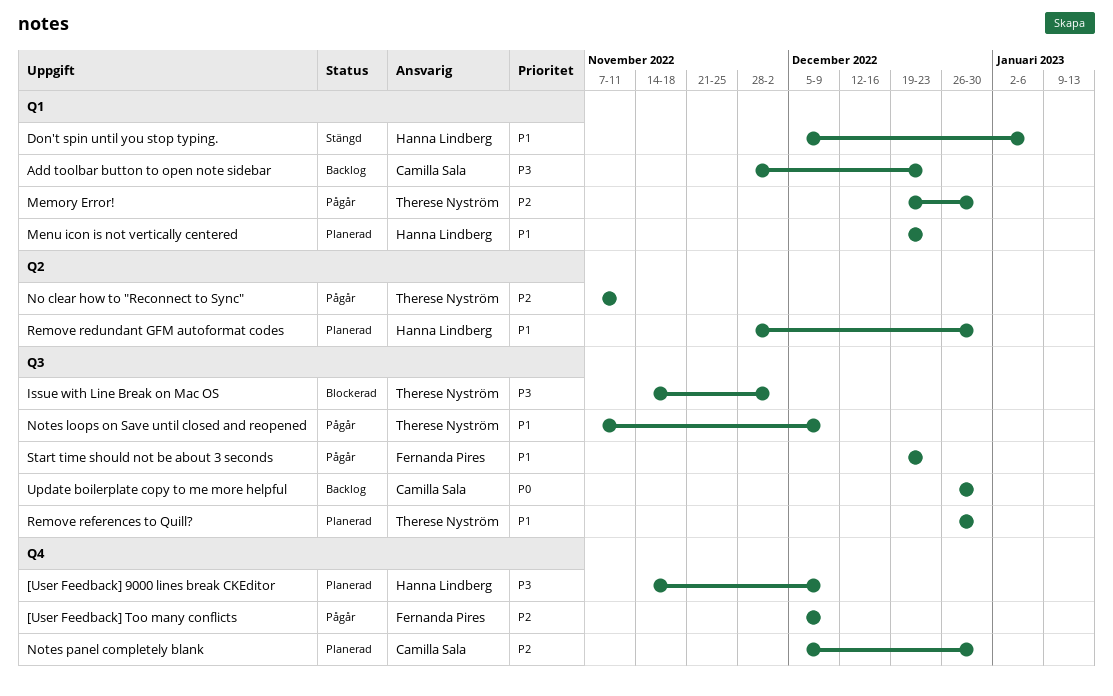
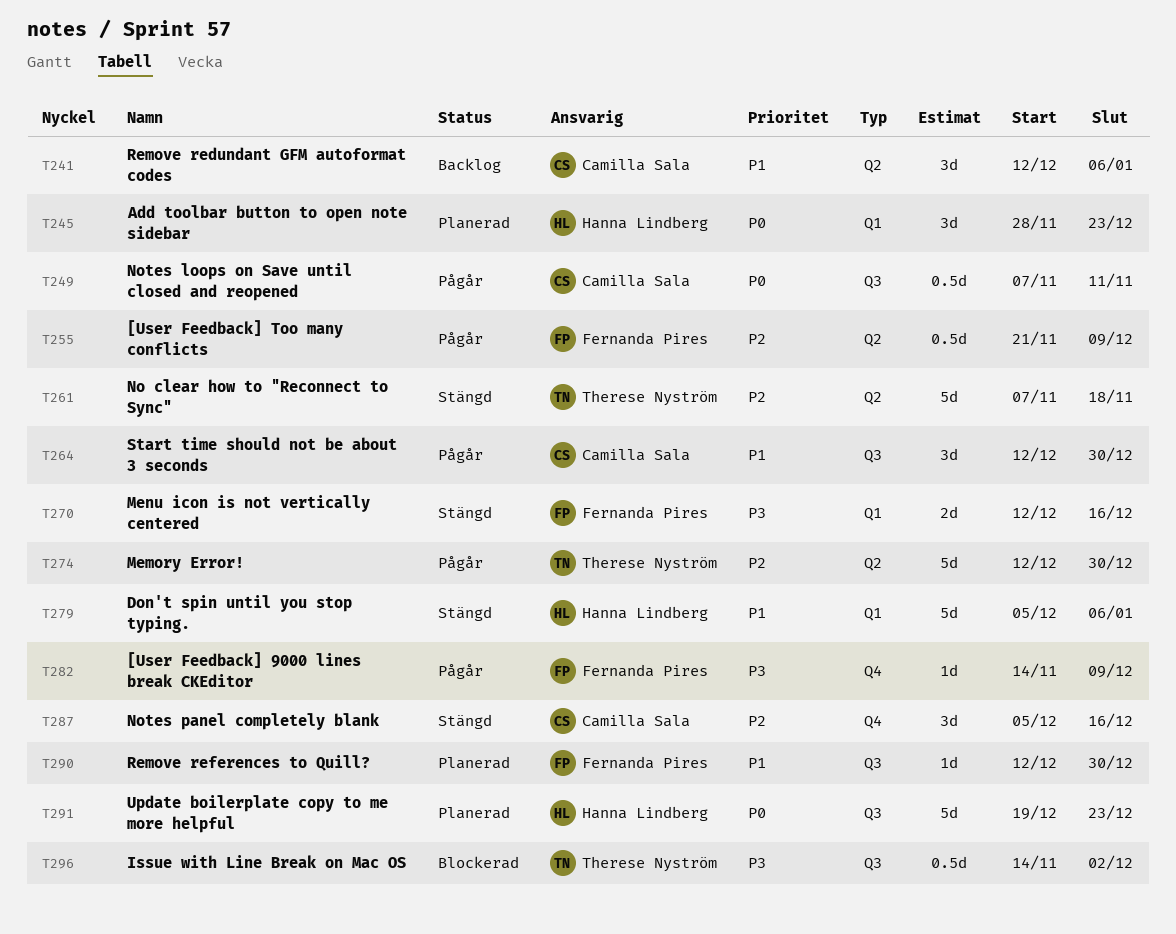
[User Feedback] 9000 lines break CKEditor, status: Planerad -> Pågår
[User Feedback] 9000 lines break CKEditor, owner: Hanna Lindberg -> Fernanda Pires
[User Feedback] Too many conflicts, label: Q4 -> Q2
[User Feedback] Too many conflicts, start: Dec 5 -> Nov 21
Add toolbar button to open note sidebar, status: Backlog -> Planerad
Add toolbar button to open note sidebar, owner: Camilla Sala -> Hanna Lindberg
Add toolbar button to open note sidebar, priority: P3 -> P0
Memory Error!, label: Q1 -> Q2
Memory Error!, start: Dec 19 -> Dec 12
Menu icon is not vertically centered, status: Planerad -> Stängd
Menu icon is not vertically centered, owner: Hanna Lindberg -> Fernanda Pires
Menu icon is not vertically centered, priority: P1 -> P3
Menu icon is not vertically centered, start: Dec 19 -> Dec 12
Menu icon is not vertically centered, due: Dec 23 -> Dec 16
No clear how to "Reconnect to Sync", status: Pågår -> Stängd
No clear how to "Reconnect to Sync", due: Nov 11 -> Nov 18
Notes loops on Save until closed and reopened, owner: Therese Nyström -> Camilla Sala
Notes loops on Save until closed and reopened, priority: P1 -> P0
Notes loops on Save until closed and reopened, due: Dec 9 -> Nov 11
Notes panel completely blank, status: Planerad -> Stängd
Notes panel completely blank, due: Dec 30 -> Dec 16
Remove redundant GFM autoformat codes, status: Planerad -> Backlog
Remove redundant GFM autoformat codes, owner: Hanna Lindberg -> Camilla Sala
Remove redundant GFM autoformat codes, start: Nov 28 -> Dec 12
Remove redundant GFM autoformat codes, due: Dec 30 -> Jan 6
Remove references to Quill?, owner: Therese Nyström -> Fernanda Pires
Remove references to Quill?, start: Dec 26 -> Dec 12
Start time should not be about 3 seconds, owner: Fernanda Pires -> Camilla Sala
Start time should not be about 3 seconds, start: Dec 19 -> Dec 12
Start time should not be about 3 seconds, due: Dec 23 -> Dec 30
Update boilerplate copy to me more helpful, status: Backlog -> Planerad
Update boilerplate copy to me more helpful, owner: Camilla Sala -> Hanna Lindberg
Update boilerplate copy to me more helpful, start: Dec 26 -> Dec 19
Update boilerplate copy to me more helpful, due: Dec 30 -> Dec 23

